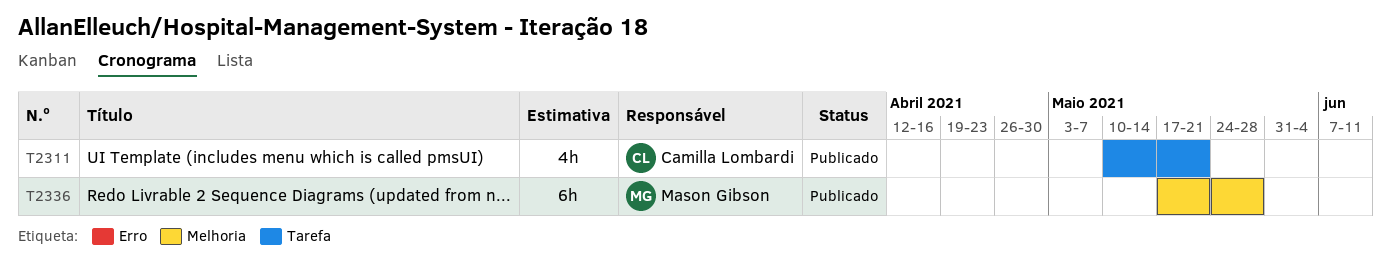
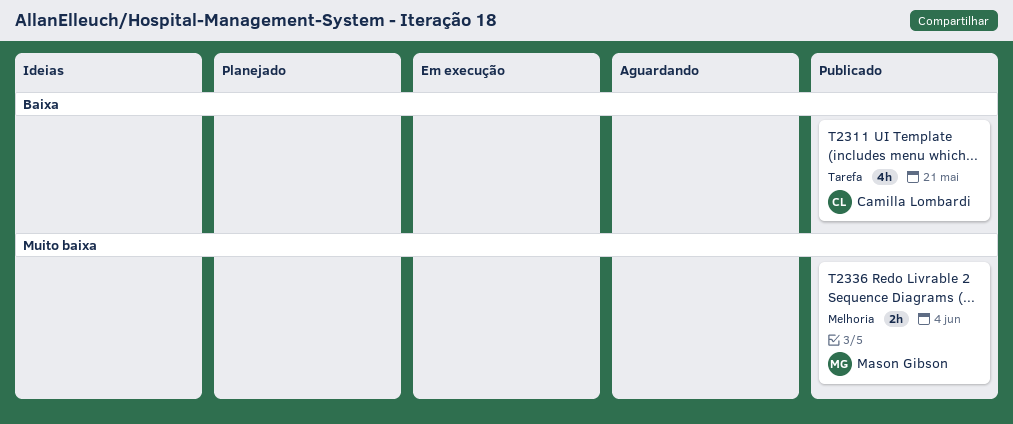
T2336, estimate: 6h -> 2h
T2336, due: May 28 -> Jun 4

